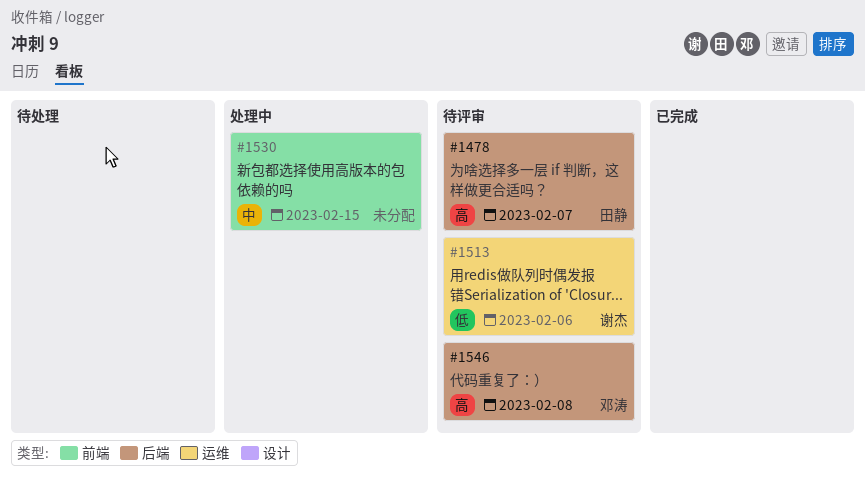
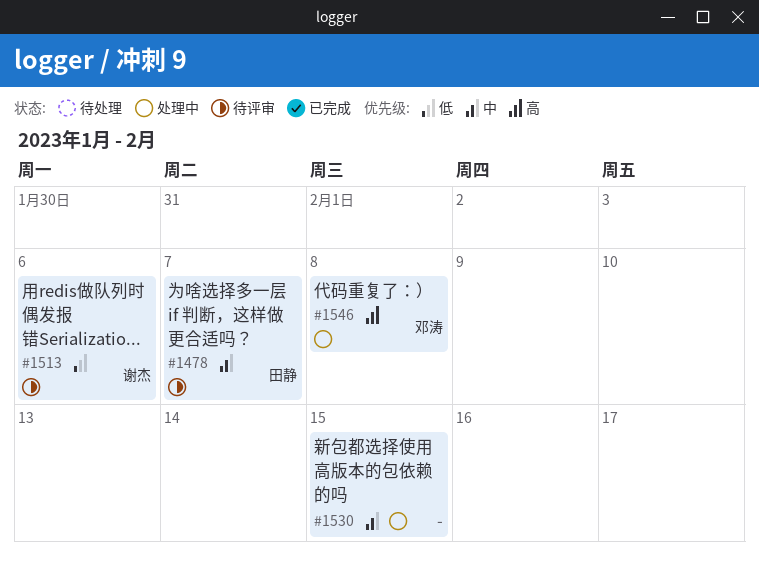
#1478, priority: 高 -> 中
#1546, status: 待评审 -> 处理中

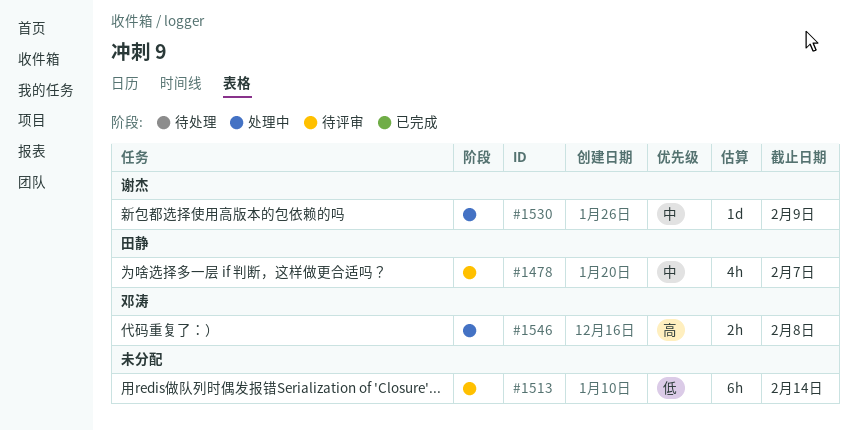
#1513, owner: 谢杰 -> none
#1513, due: Feb 6 -> Feb 14
#1530, owner: none -> 谢杰
#1530, due: Feb 15 -> Feb 9

